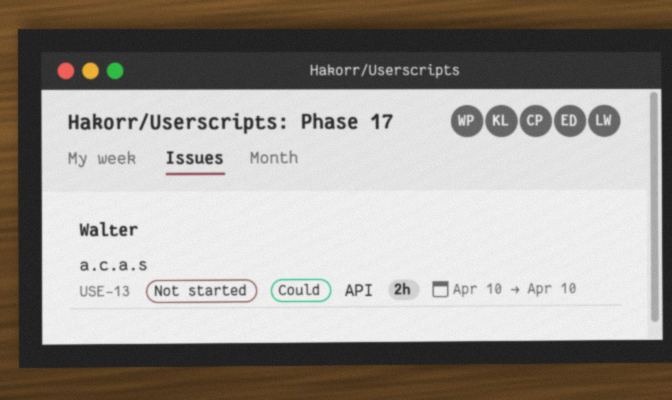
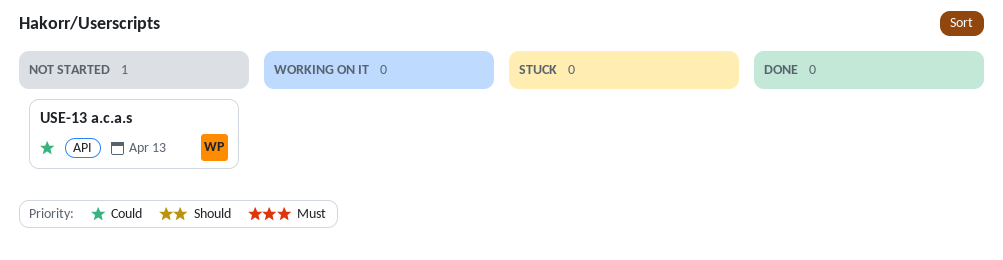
USE-13, due: Apr 10 -> Apr 13

